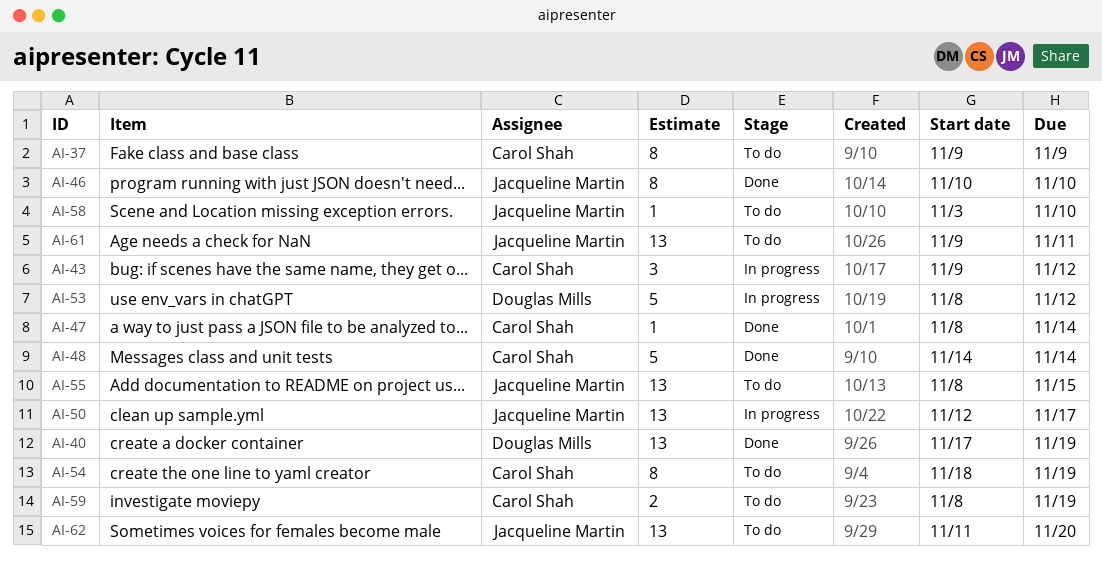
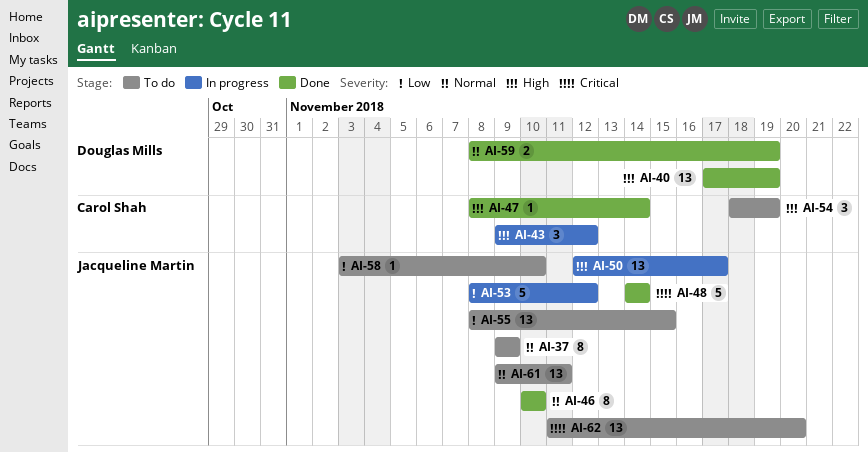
AI-37, owner: Carol Shah -> Jacqueline Martin
AI-48, owner: Carol Shah -> Jacqueline Martin
AI-53, owner: Douglas Mills -> Jacqueline Martin
AI-54, estimate: 8 -> 3
AI-59, status: To do -> Done
AI-59, owner: Carol Shah -> Douglas Mills

